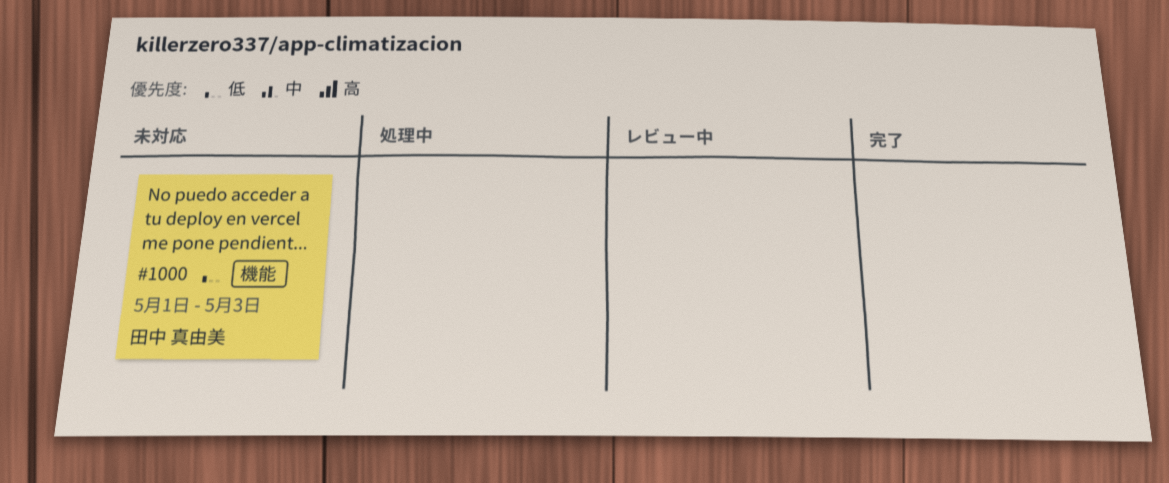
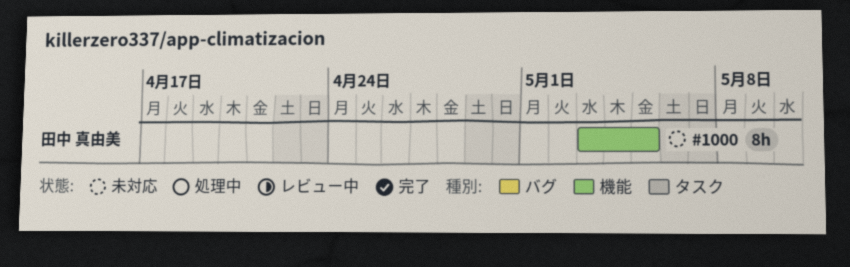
#1000, start: May 1 -> May 3
#1000, due: May 3 -> May 5

